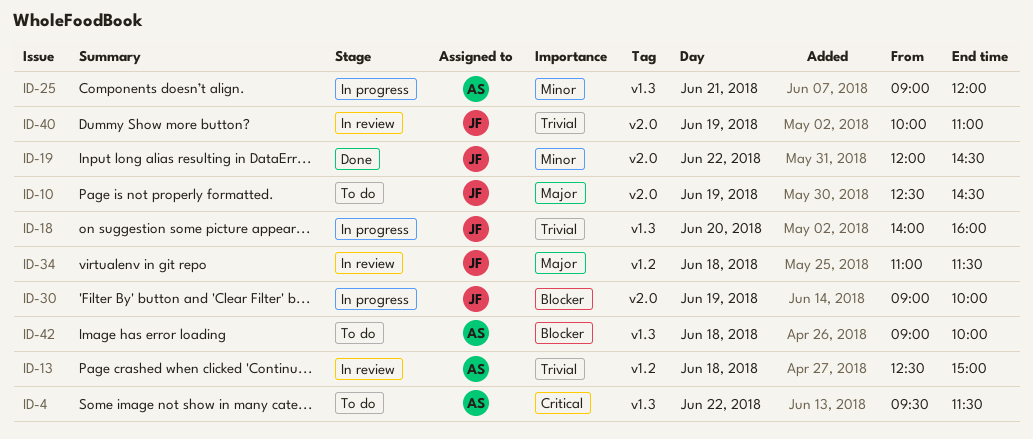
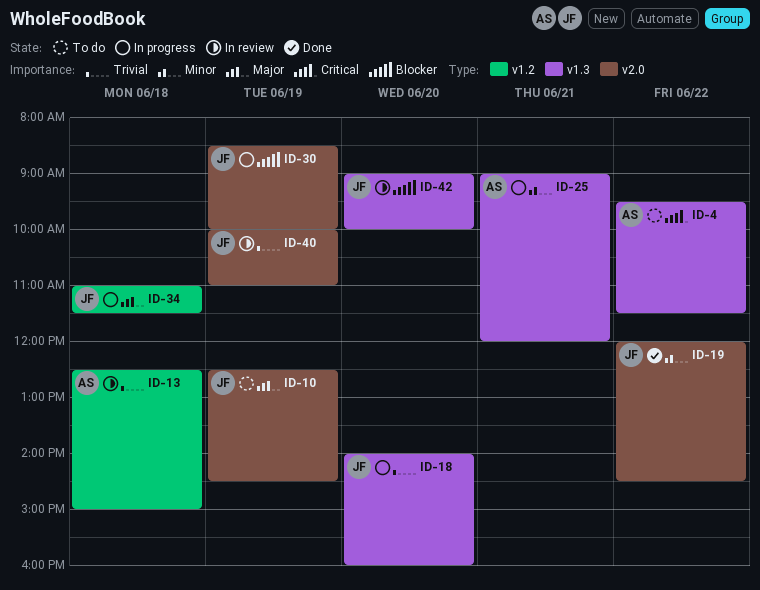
ID-30, begins: 09:00 -> 08:30
ID-34, status: In review -> In progress
ID-42, status: To do -> In review
ID-42, owner: AS -> JF
ID-42, day: Jun 18 -> Jun 20

